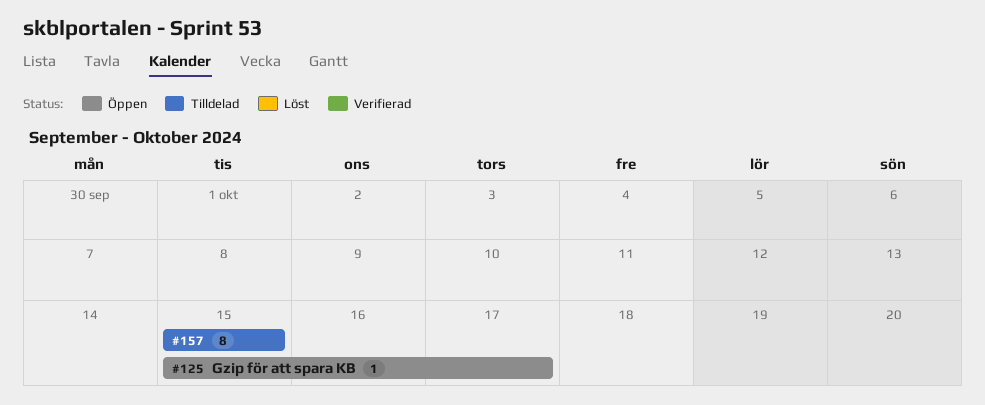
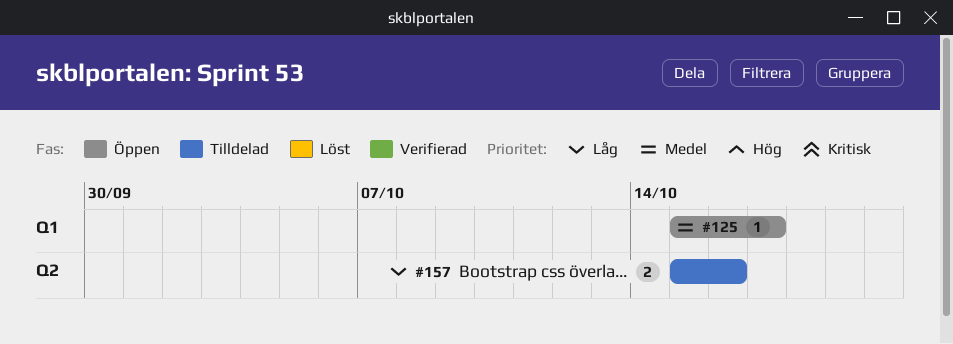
#157, estimate: 8 -> 2
#157, due: Oct 15 -> Oct 16

